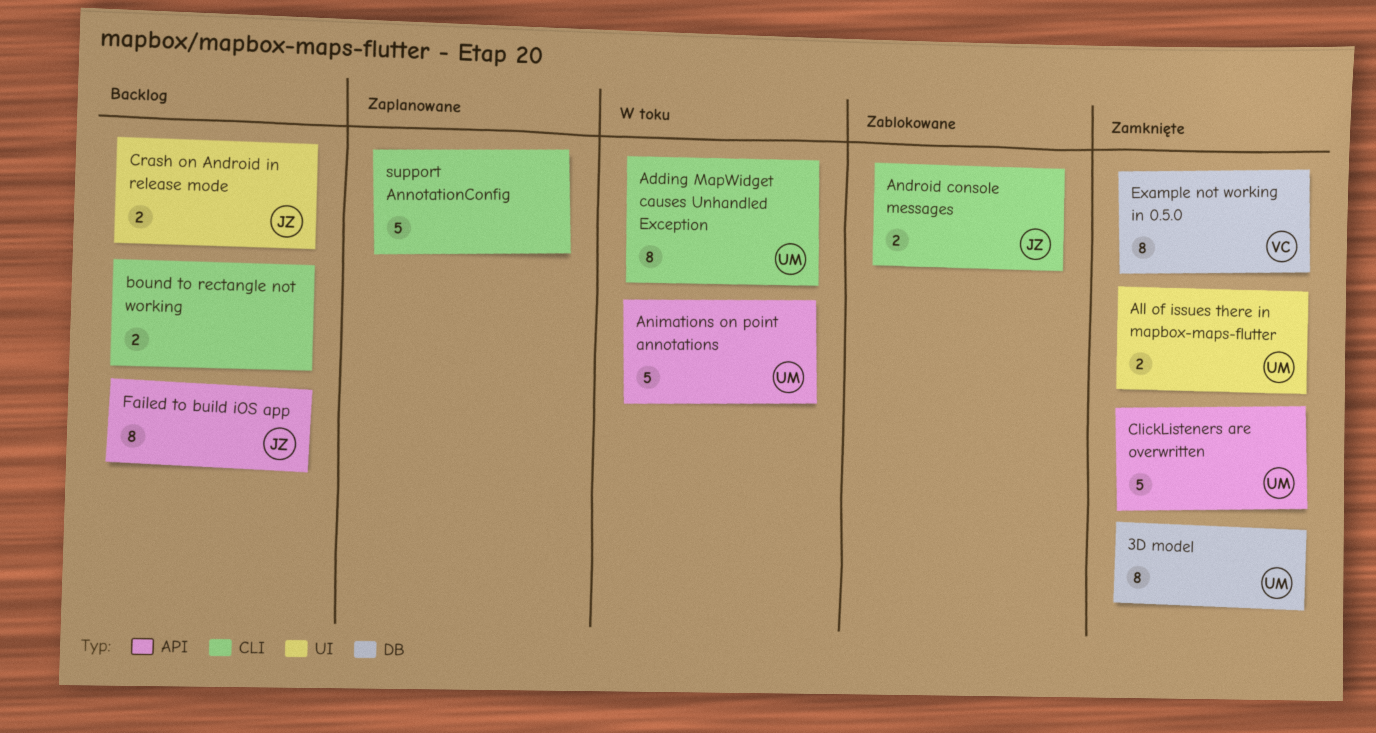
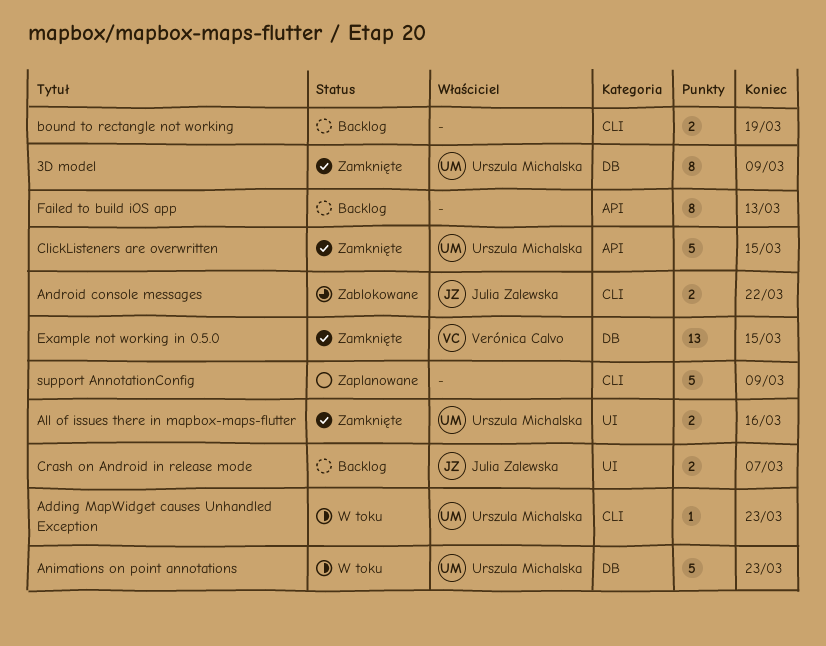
Adding MapWidget causes Unhandled Exception, estimate: 8 -> 1
Animations on point annotations, label: API -> DB
Example not working in 0.5.0, estimate: 8 -> 13
Failed to build iOS app, owner: Julia Zalewska -> none

